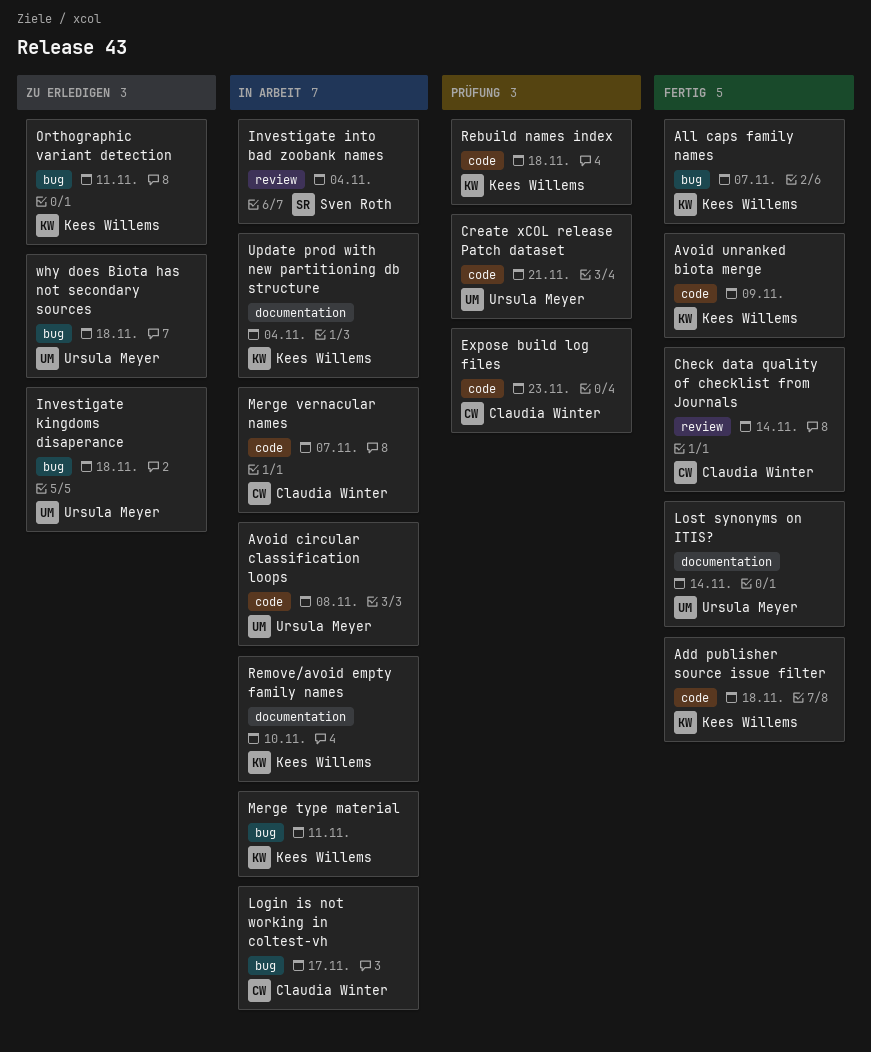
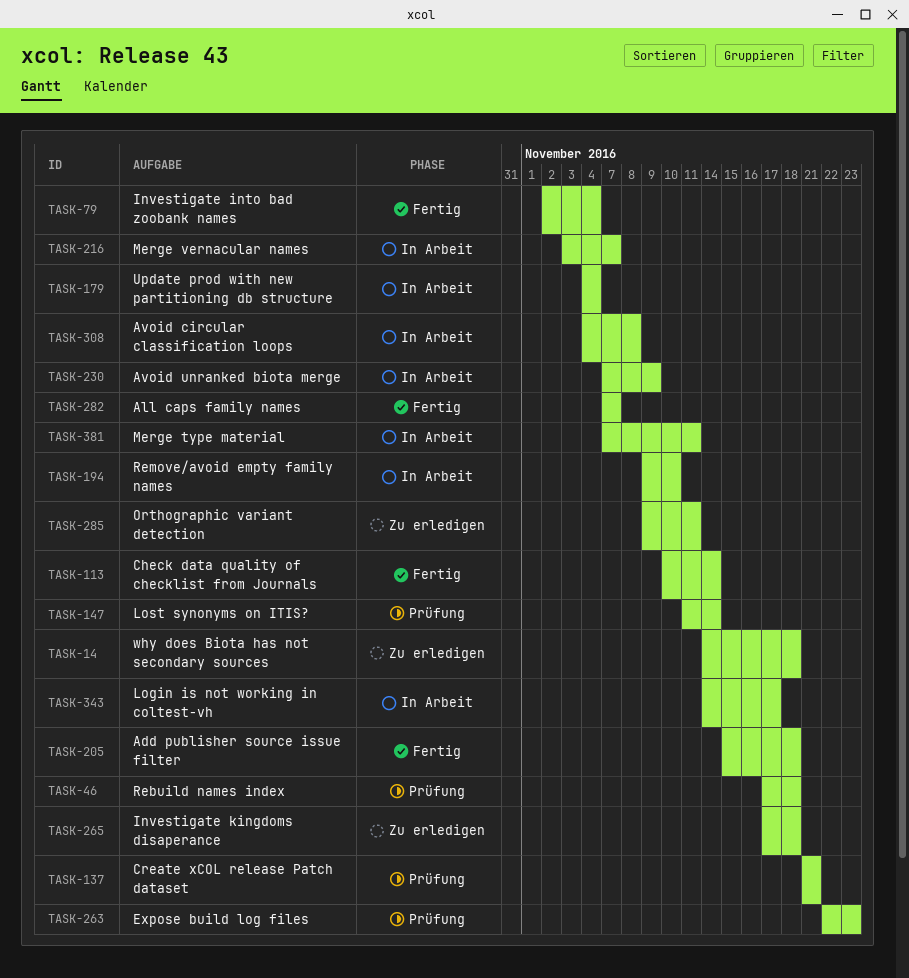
Avoid unranked biota merge, status: Fertig -> In Arbeit
Investigate into bad zoobank names, status: In Arbeit -> Fertig
Lost synonyms on ITIS?, status: Fertig -> Prüfung

